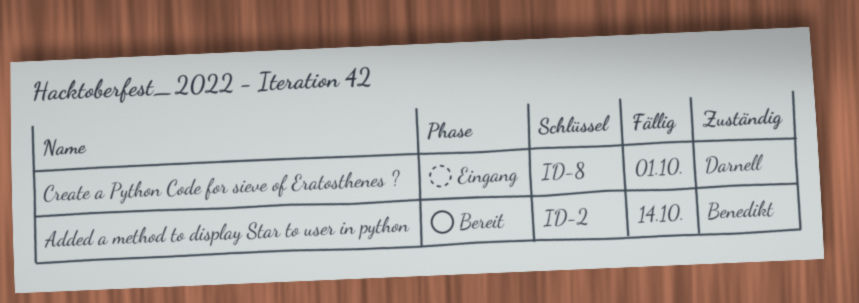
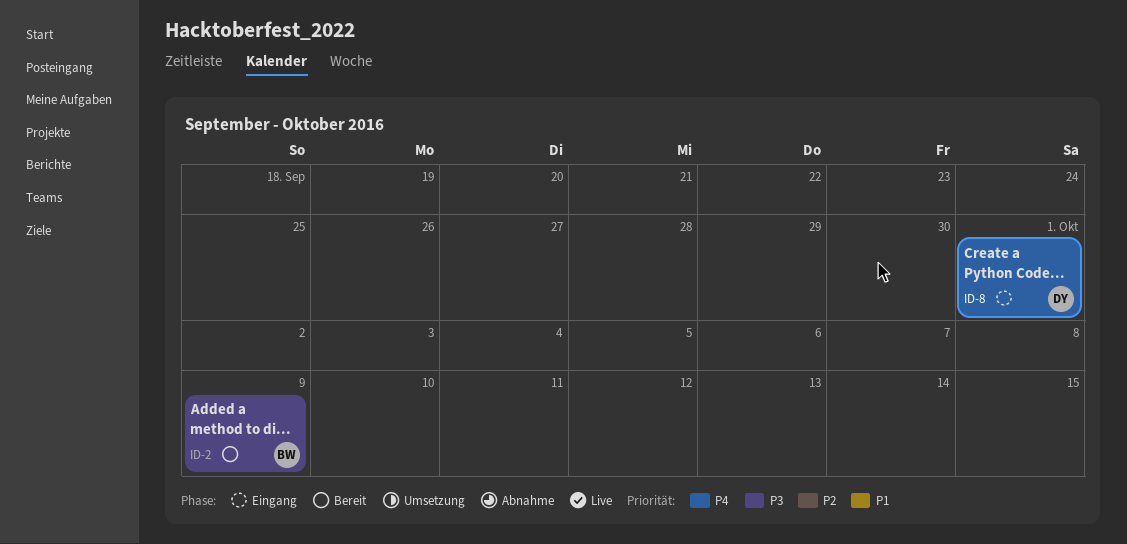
ID-2, due: Oct 14 -> Oct 9

